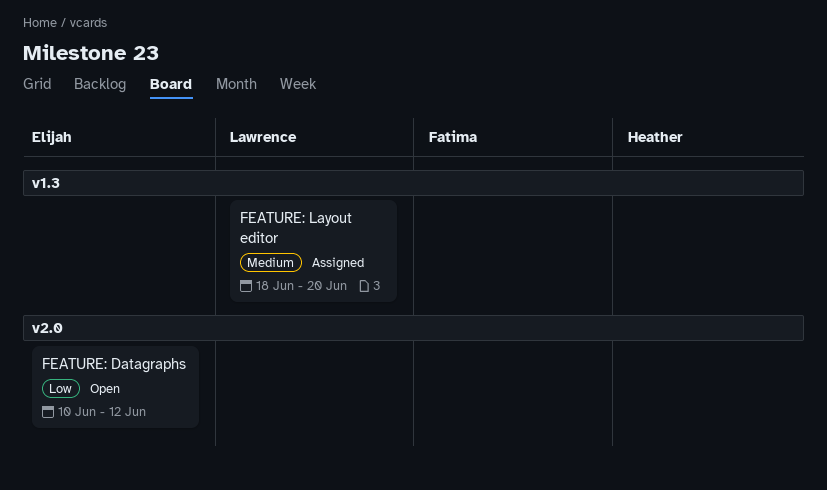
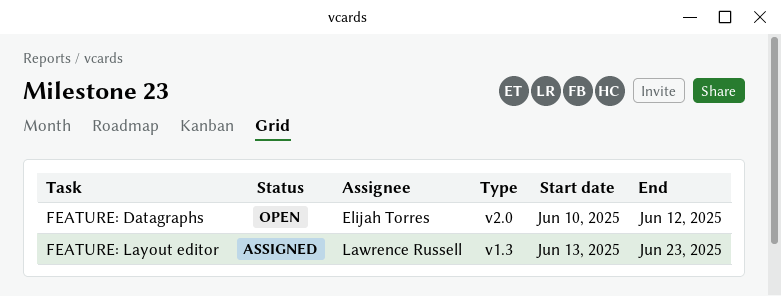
FEATURE: Layout editor, start: Jun 18 -> Jun 13
FEATURE: Layout editor, due: Jun 20 -> Jun 23

